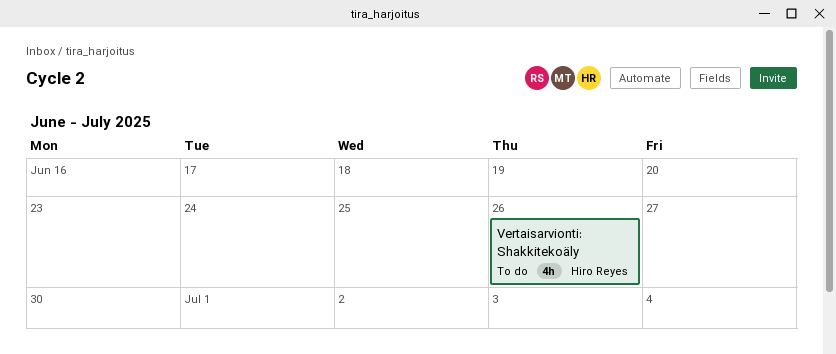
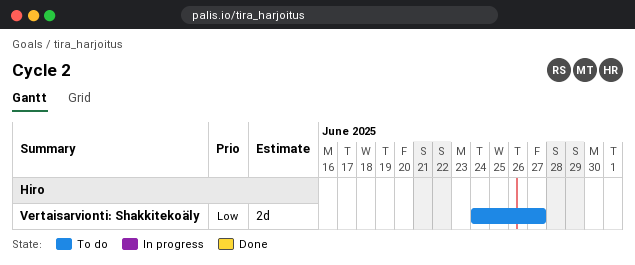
Vertaisarvionti: Shakkitekoäly, estimate: 4h -> 2d
Vertaisarvionti: Shakkitekoäly, due: Jun 26 -> Jun 27

